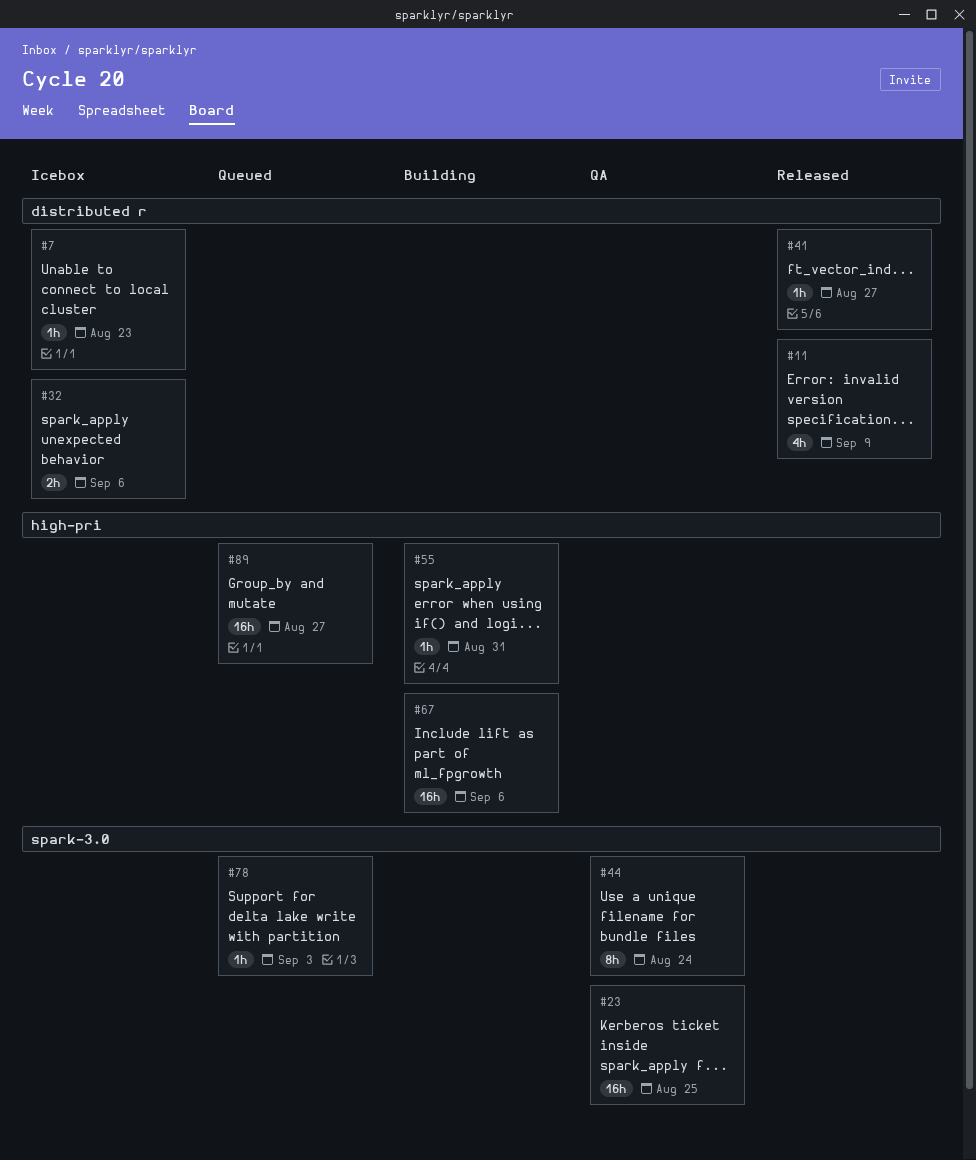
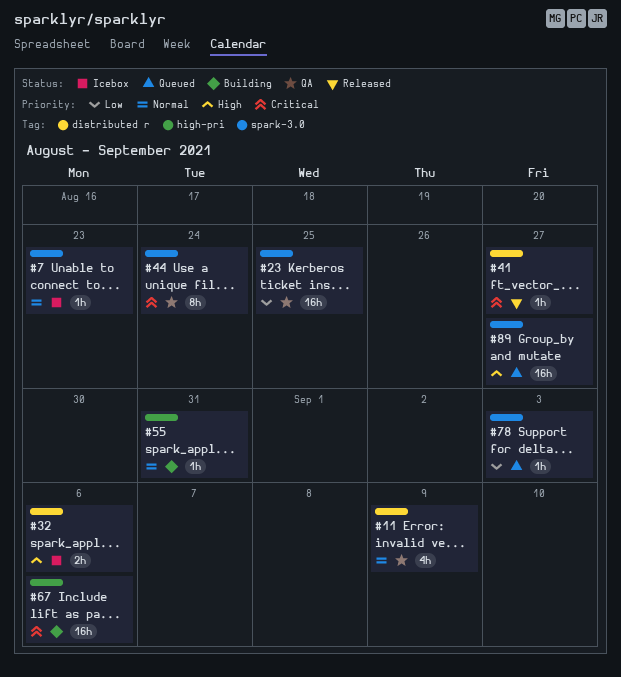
#7, label: distributed r -> spark-3.0
#11, status: Released -> QA
#89, label: high-pri -> spark-3.0

